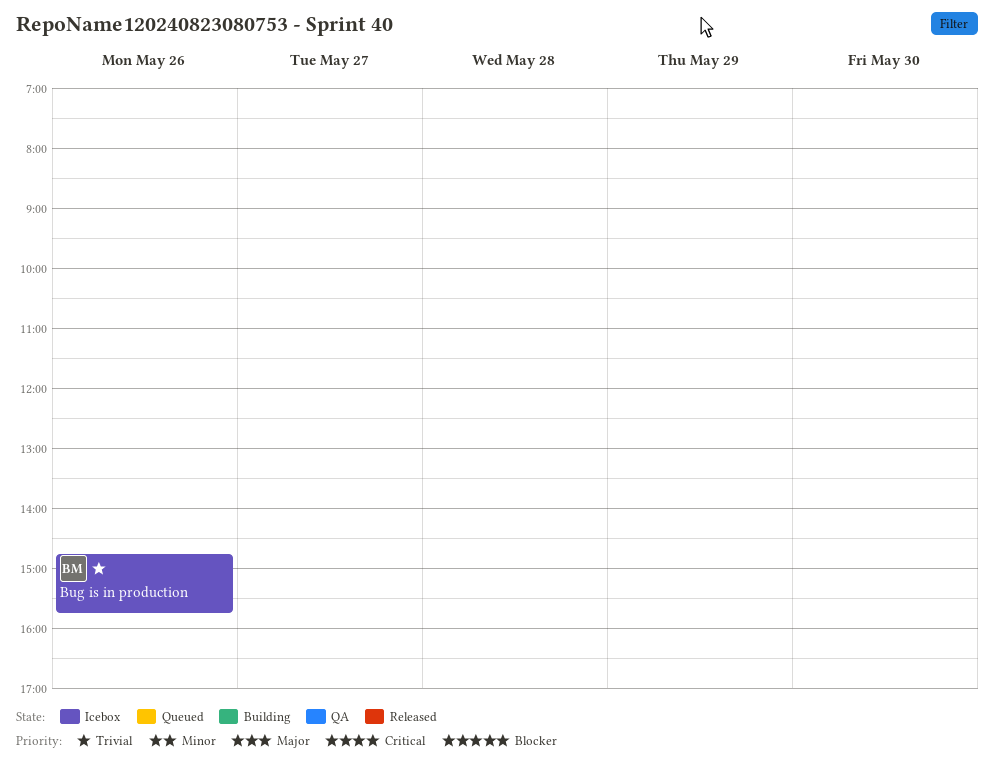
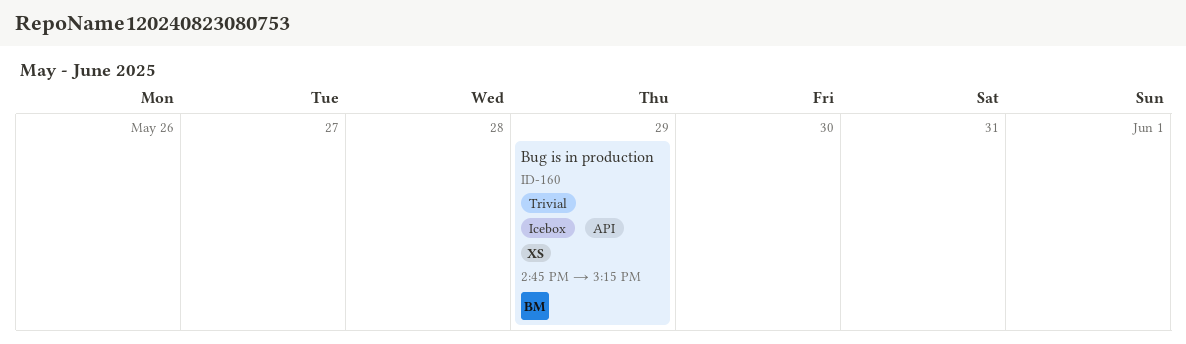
Bug is in production, day: May 26 -> May 29
Bug is in production, ends: 15:45 -> 15:15

